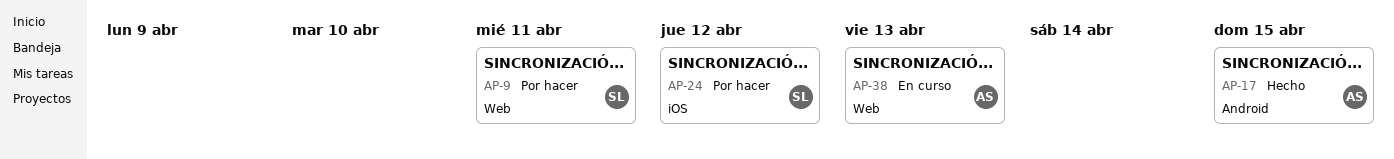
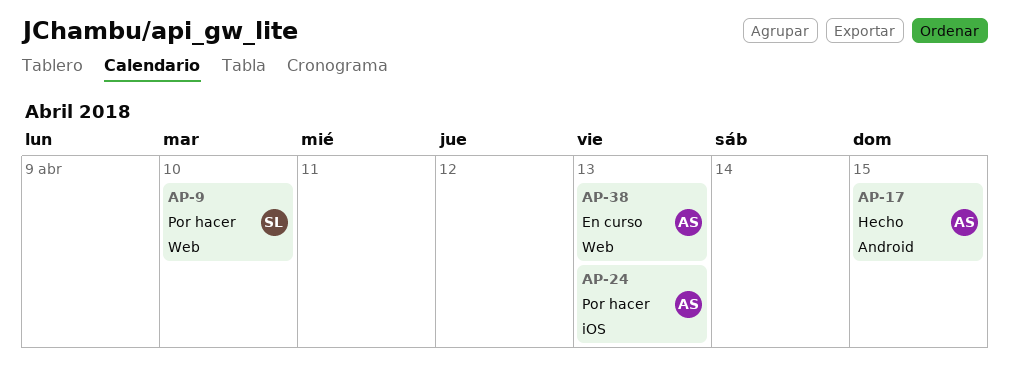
AP-9, due: Apr 11 -> Apr 10
AP-24, owner: SL -> AS
AP-24, due: Apr 12 -> Apr 13

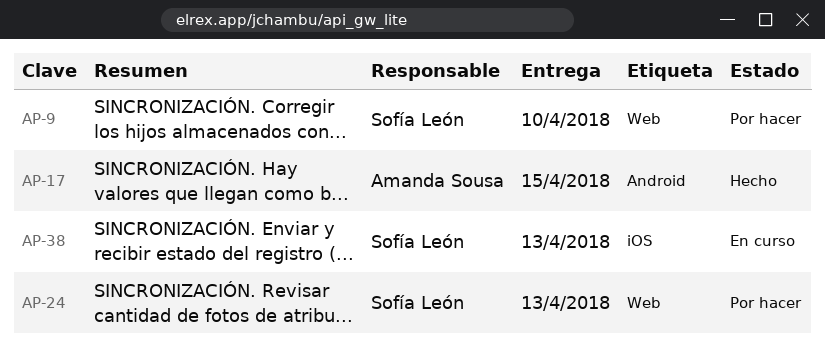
AP-24, owner: Amanda Sousa -> Sofía León
AP-24, label: iOS -> Web
AP-38, owner: Amanda Sousa -> Sofía León
AP-38, label: Web -> iOS

